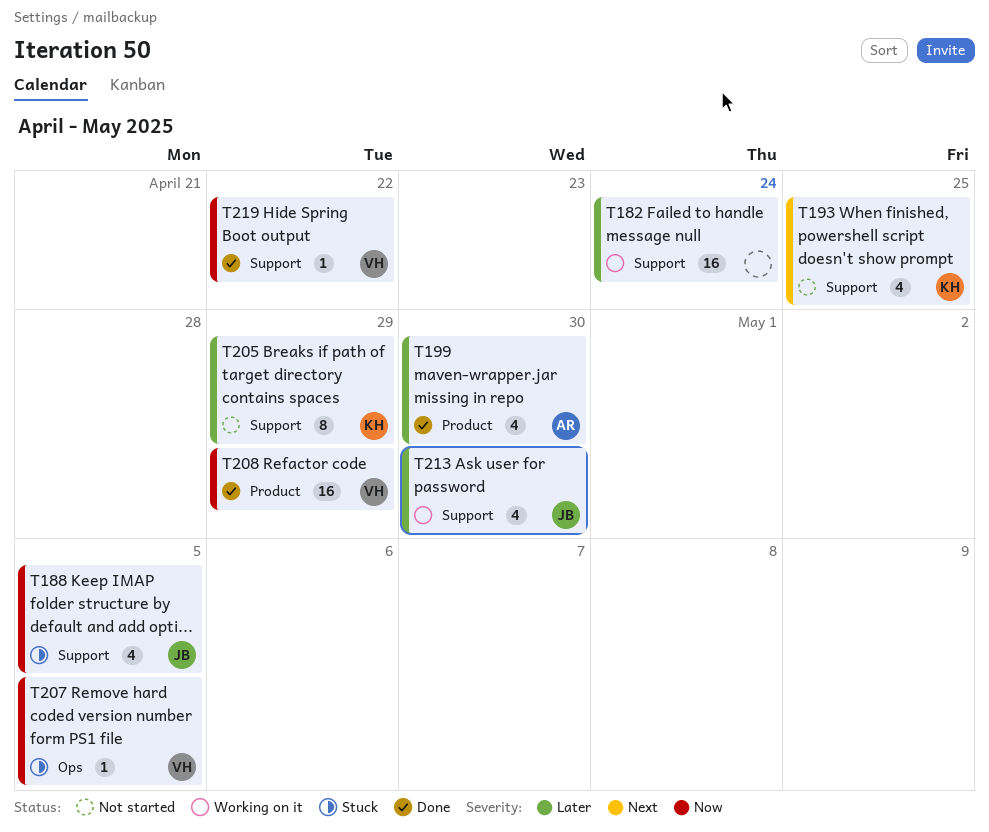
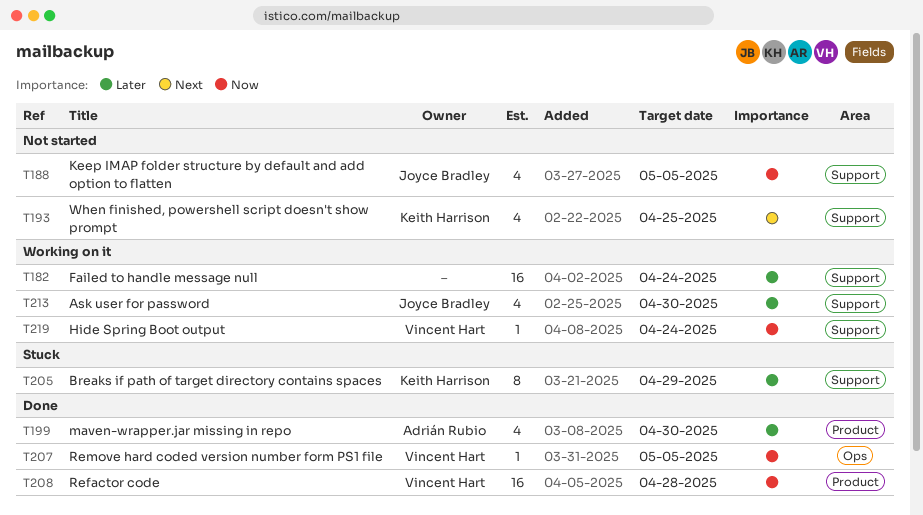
T188, status: Stuck -> Not started
T205, status: Not started -> Stuck
T207, status: Stuck -> Done
T208, due: Apr 29 -> Apr 28
T219, status: Done -> Working on it
T219, due: Apr 22 -> Apr 24

